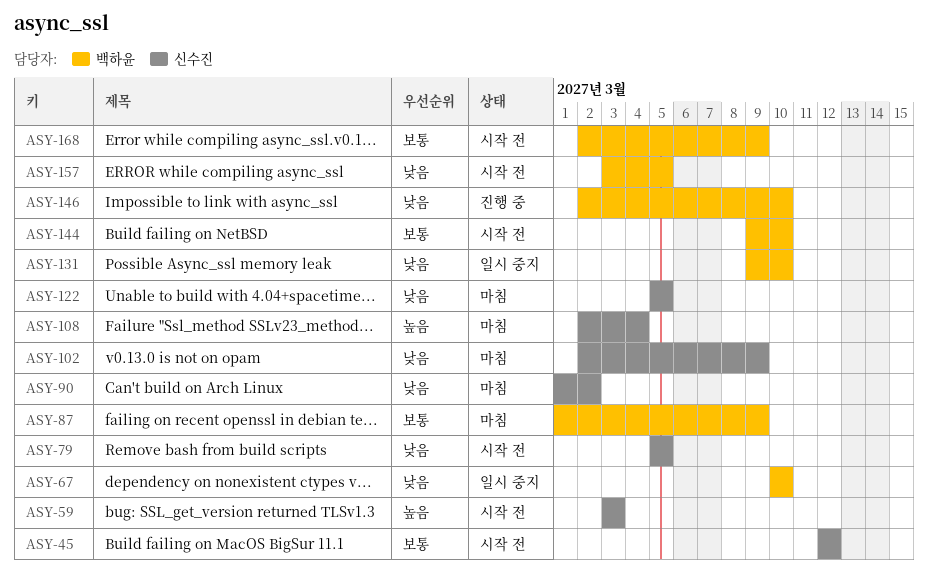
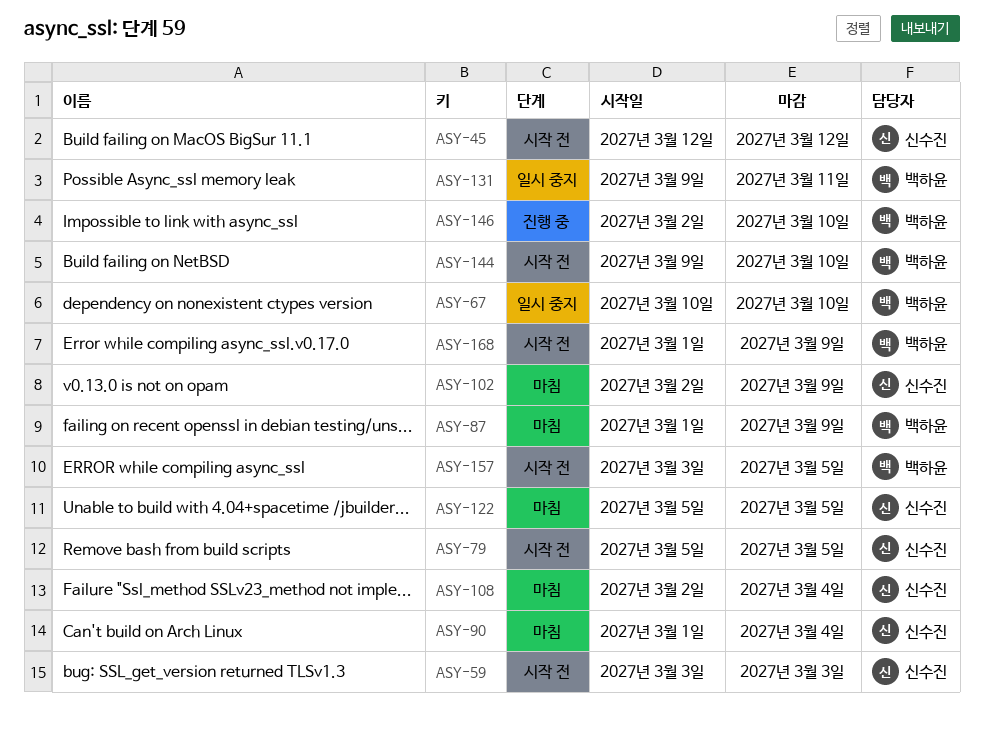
ASY-90, due: Mar 2 -> Mar 4
ASY-131, due: Mar 10 -> Mar 11
ASY-168, start: Mar 2 -> Mar 1

